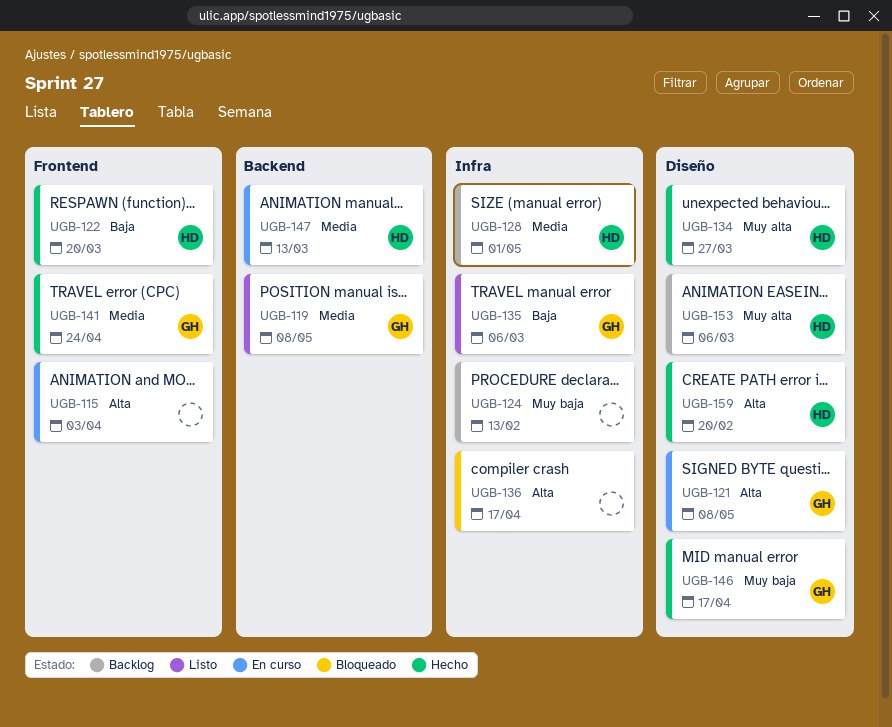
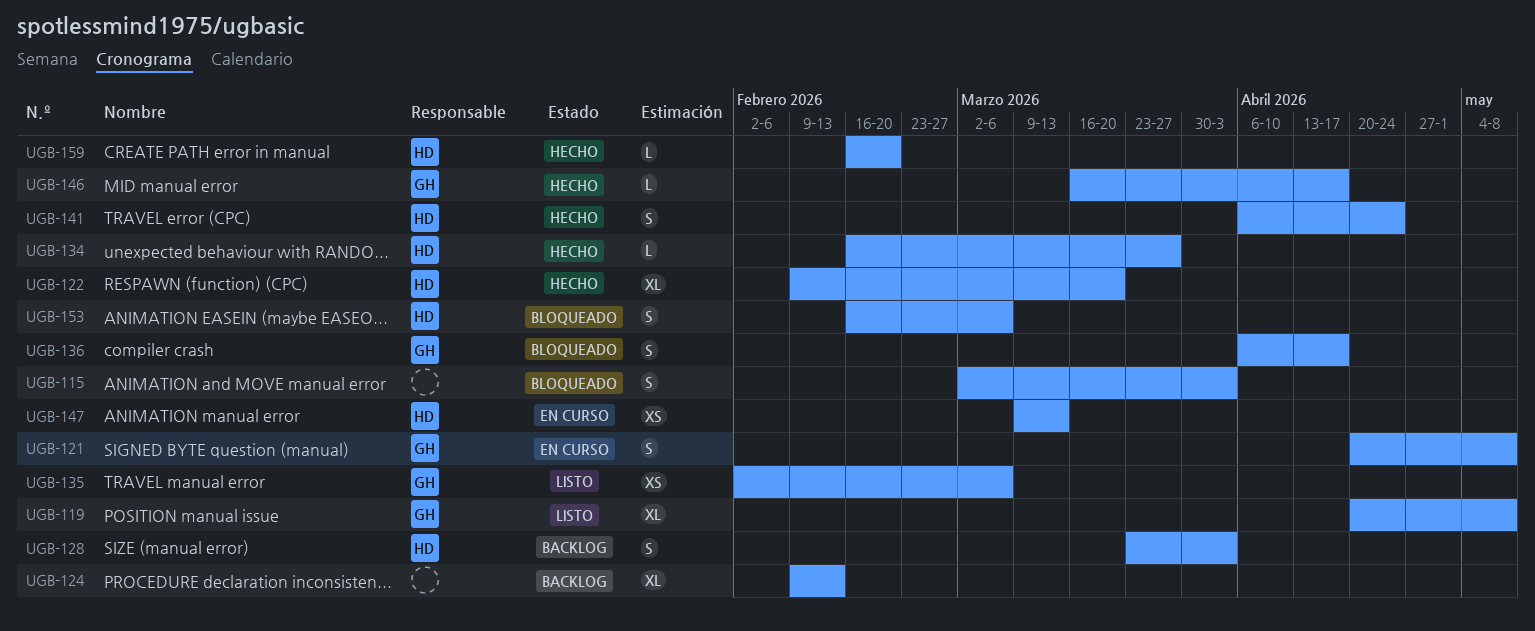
UGB-115, status: En curso -> Bloqueado
UGB-128, due: May 1 -> Apr 3
UGB-136, owner: none -> GH
UGB-141, owner: GH -> HD
UGB-153, status: Backlog -> Bloqueado

